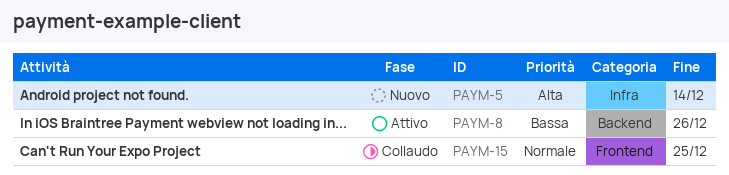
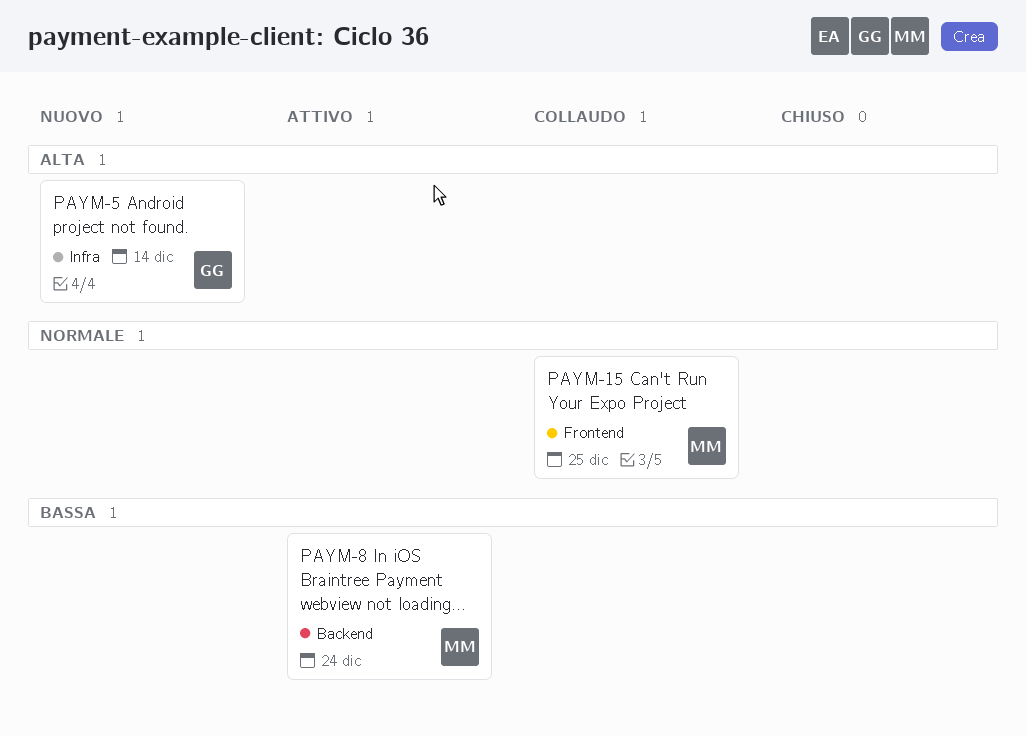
PAYM-8, due: Dec 26 -> Dec 24

